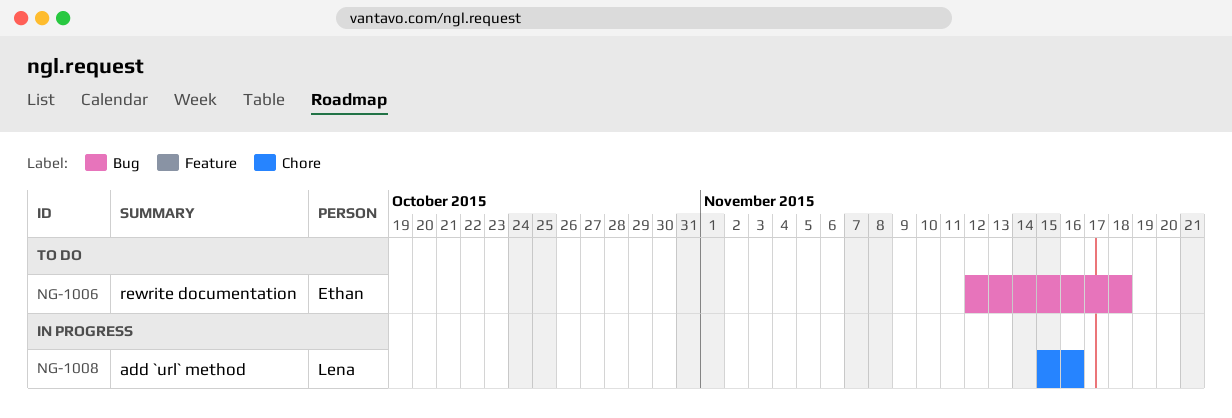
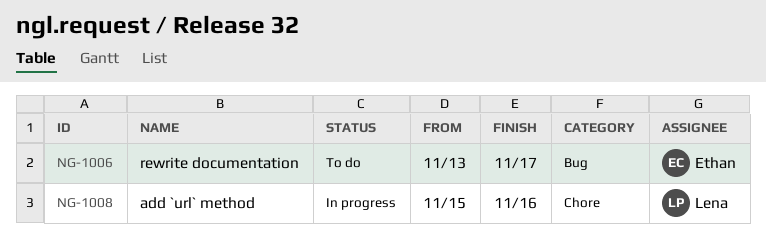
NG-1006, start: Nov 12 -> Nov 13
NG-1006, due: Nov 18 -> Nov 17

